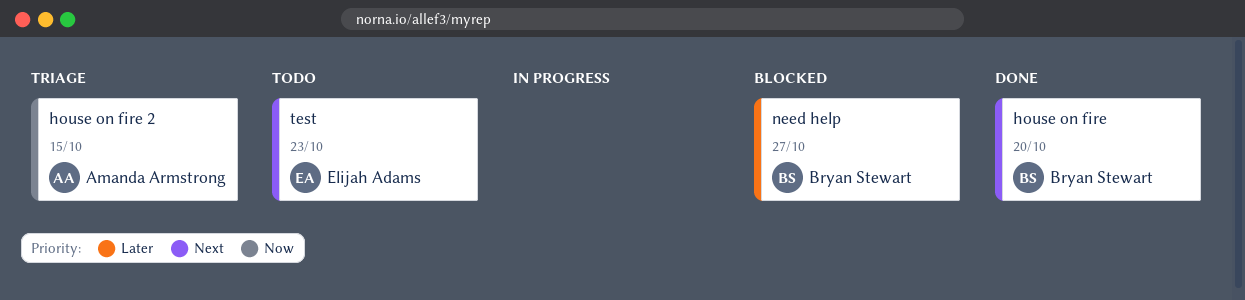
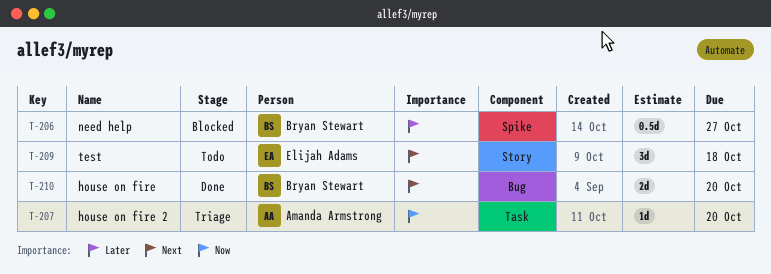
house on fire 2, due: Oct 15 -> Oct 20
test, due: Oct 23 -> Oct 18

